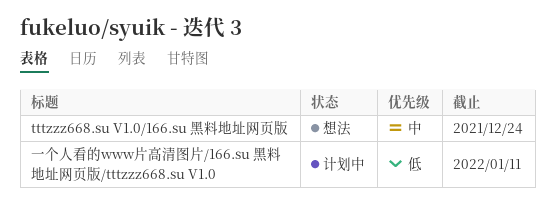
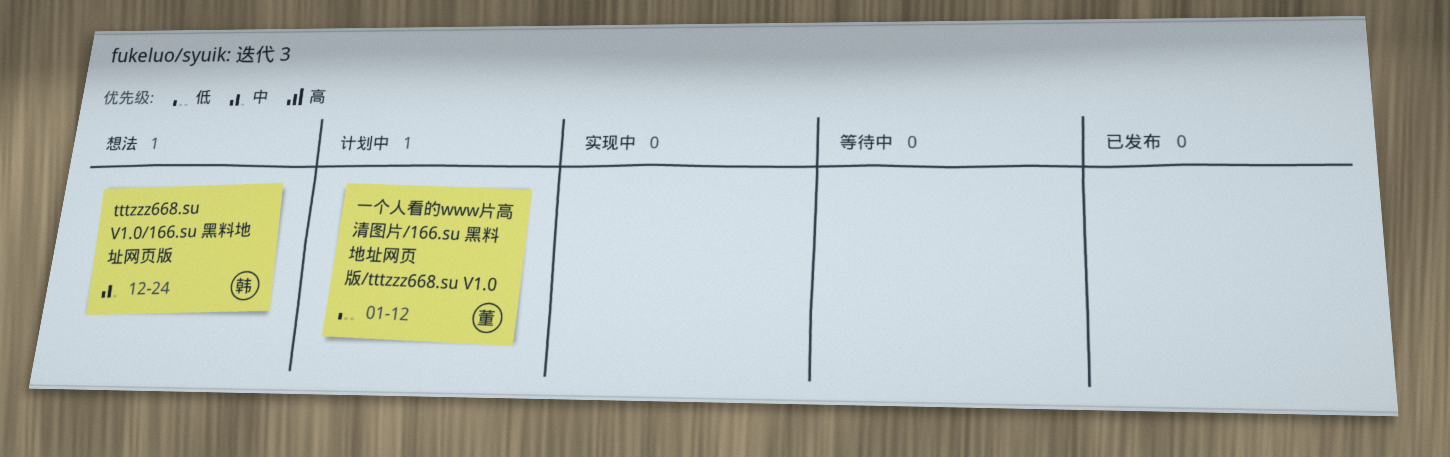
一个人看的www片高清图片/166.su 黑料地址网页版/tttzzz668.su V1.0, due: Jan 11 -> Jan 12

